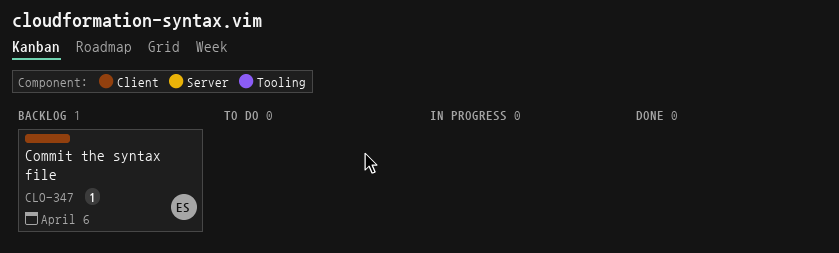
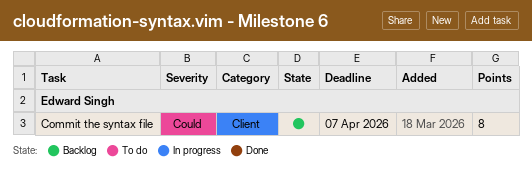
Commit the syntax file, estimate: 1 -> 8
Commit the syntax file, due: Apr 6 -> Apr 7

